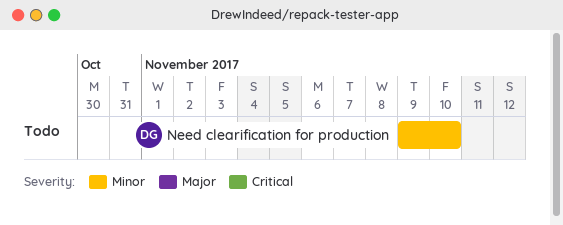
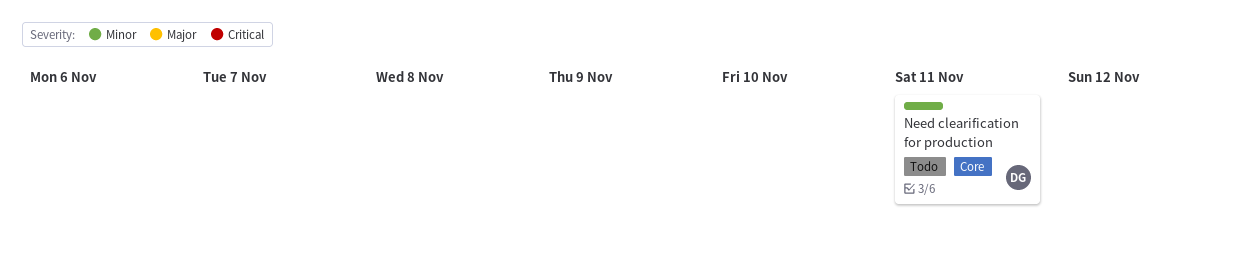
Need clearification for production, due: Nov 10 -> Nov 11

